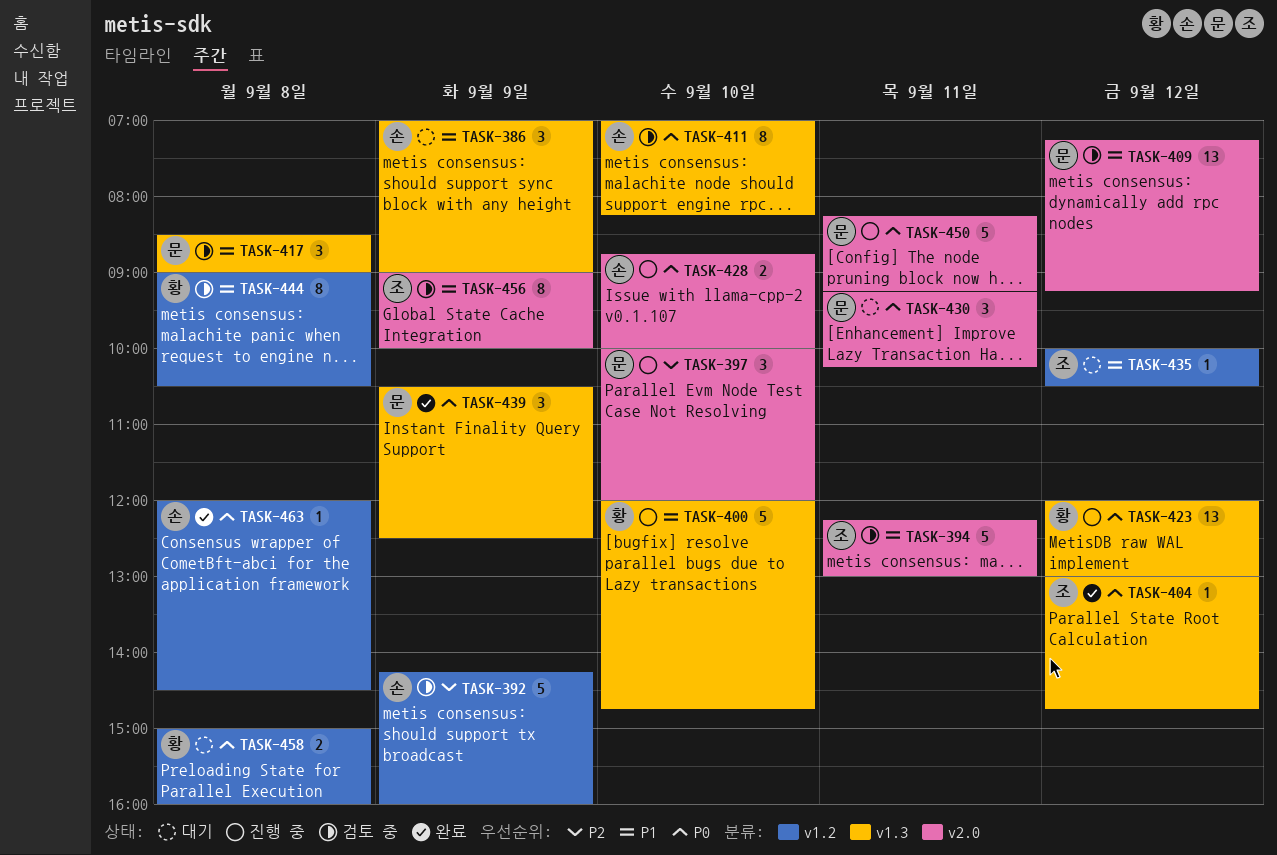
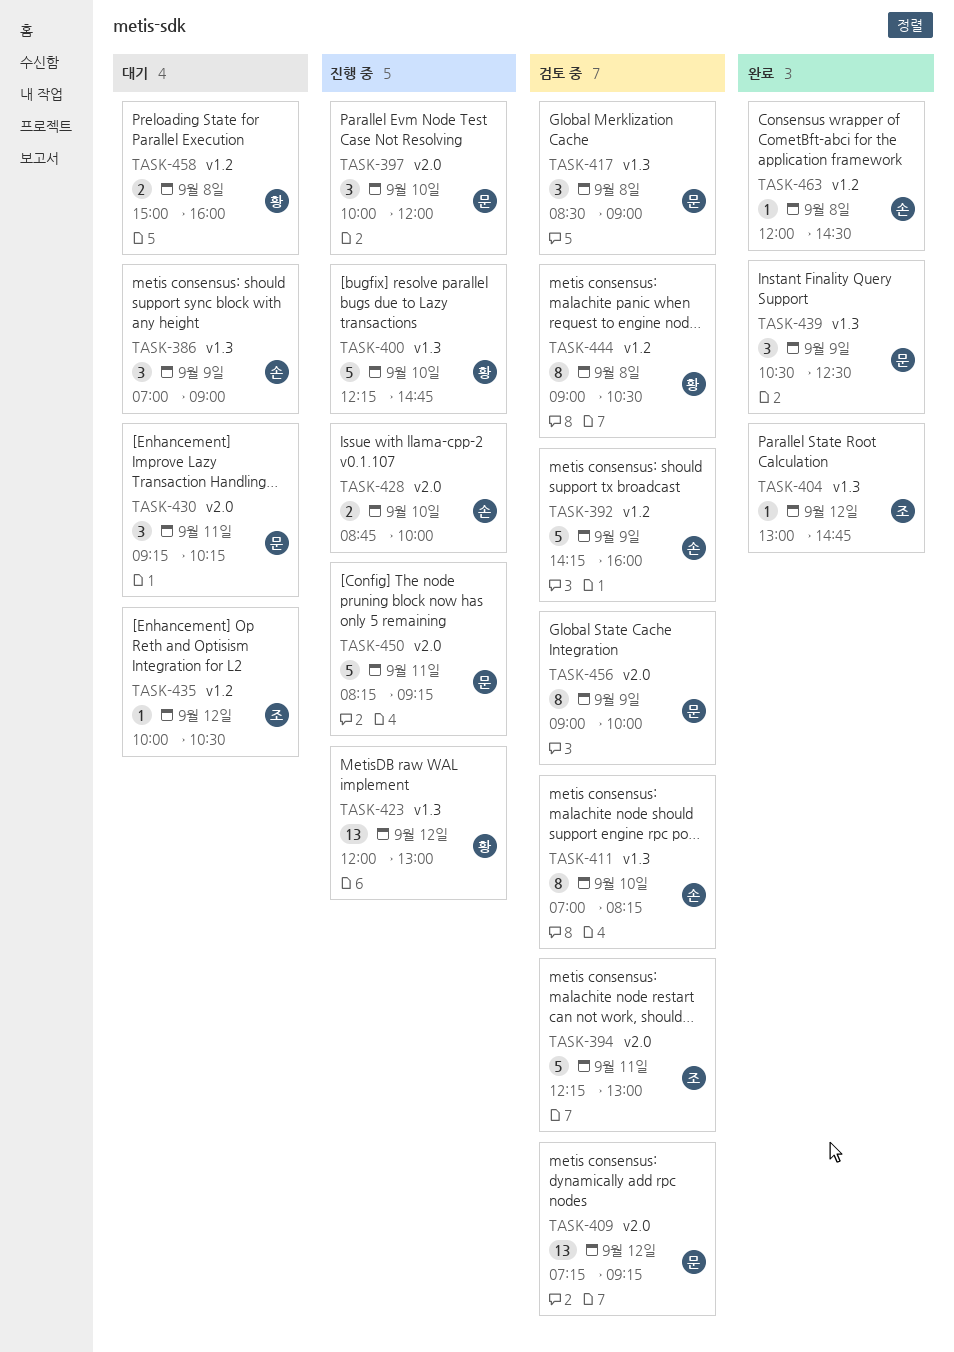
TASK-400, begins: 12:00 -> 12:15
TASK-456, owner: 조 -> 문

